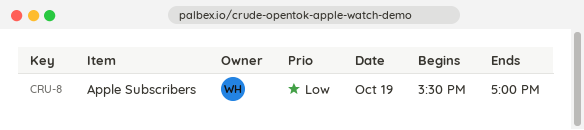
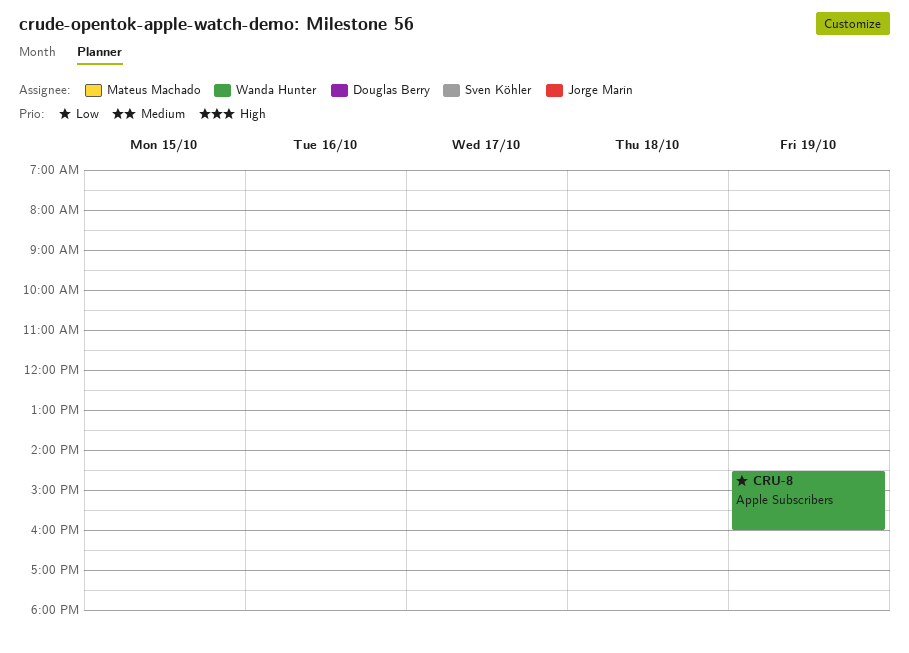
CRU-8, begins: 15:30 -> 14:30
CRU-8, ends: 17:00 -> 16:00

